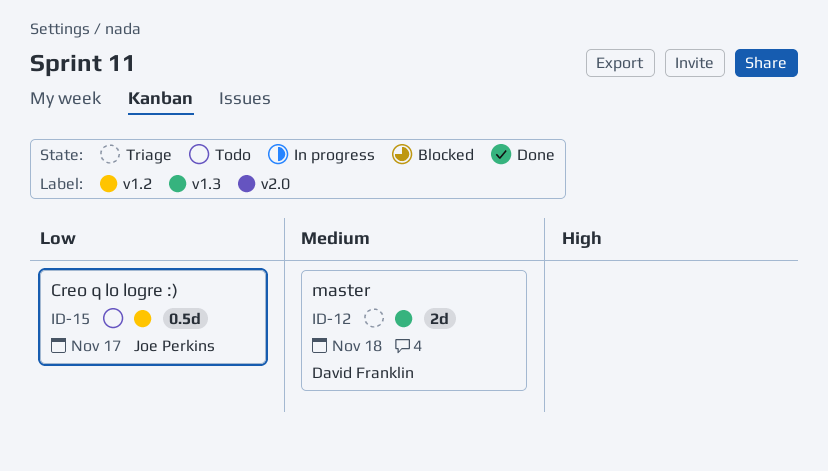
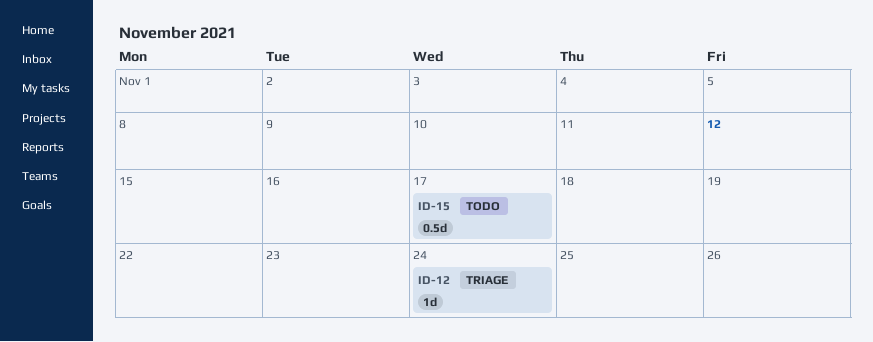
ID-12, estimate: 2d -> 1d
ID-12, due: Nov 18 -> Nov 24

